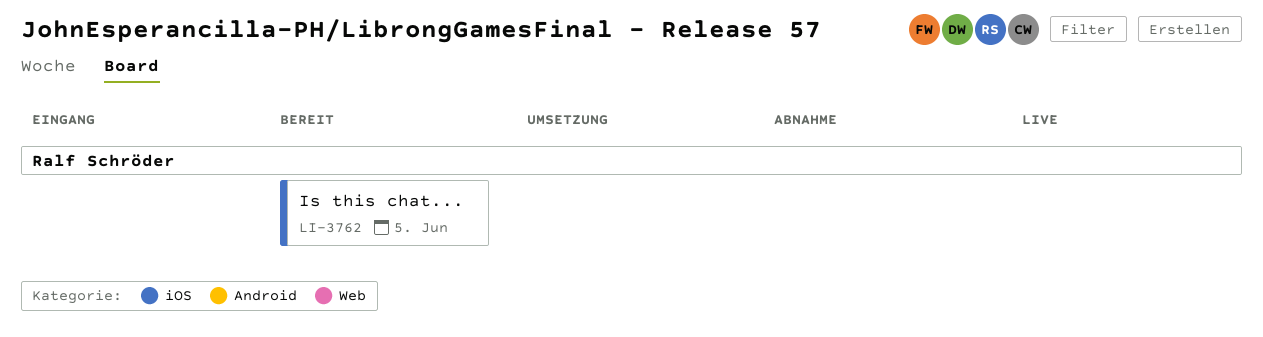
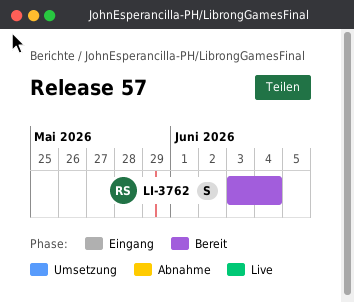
LI-3762, due: Jun 5 -> Jun 4

